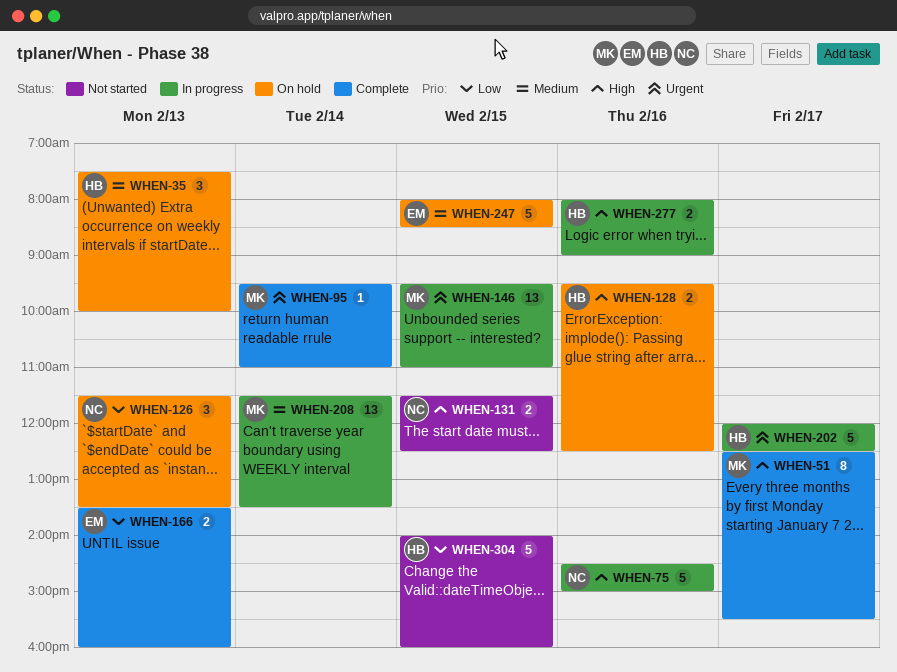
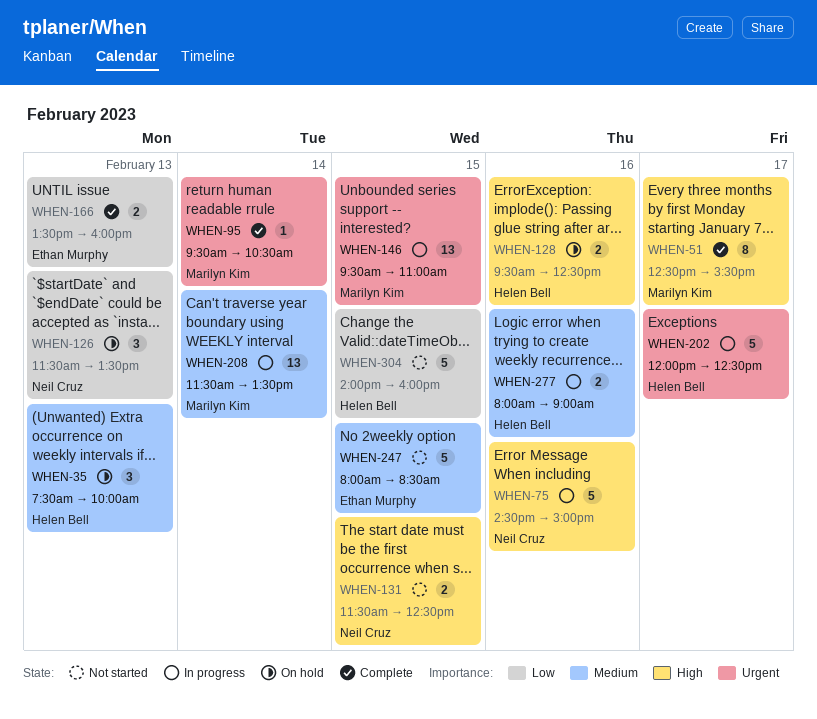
WHEN-95, ends: 11:00 -> 10:30
WHEN-247, status: On hold -> Not started
WHEN-277, priority: High -> Medium

